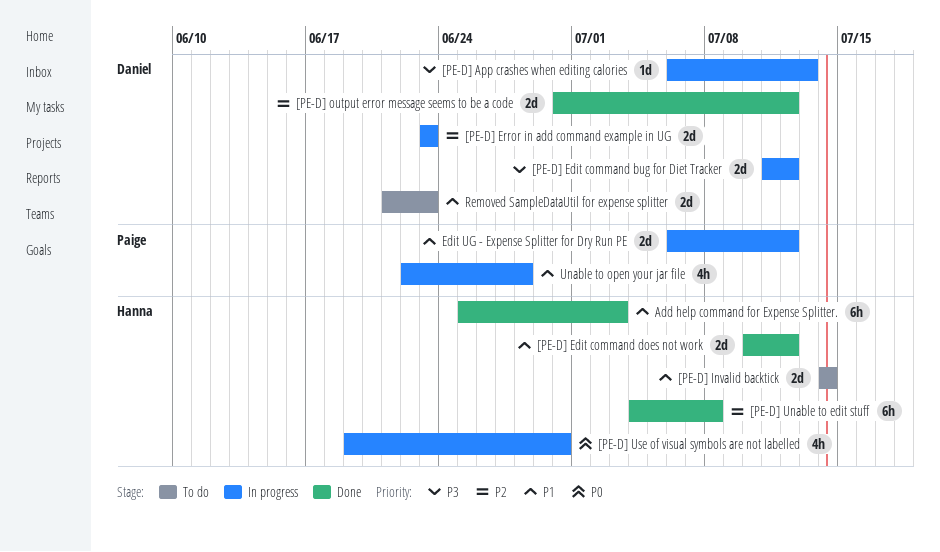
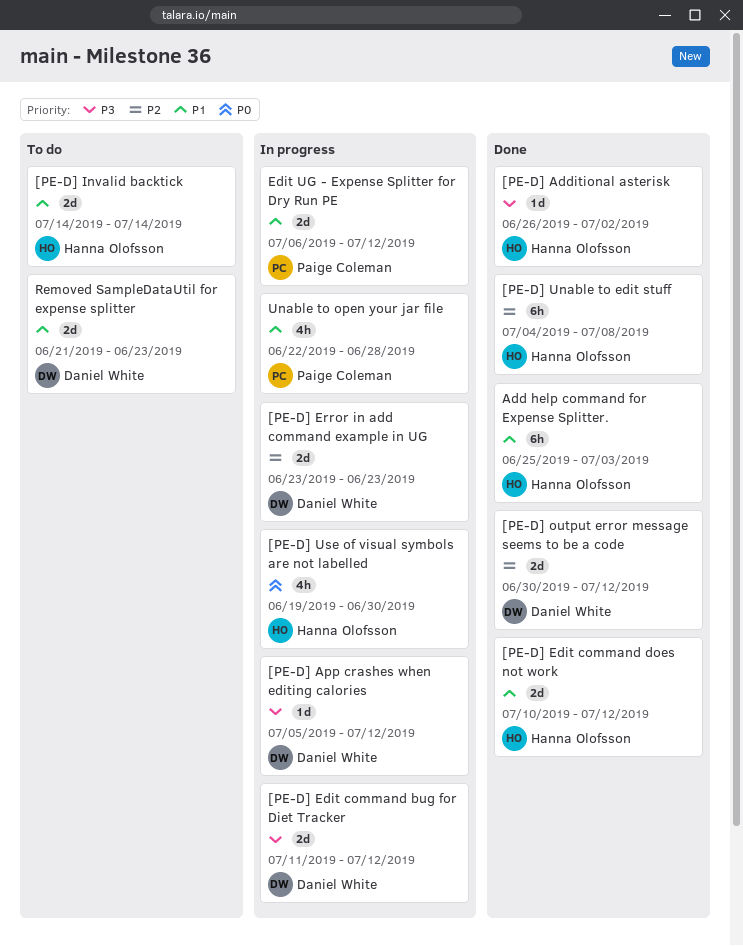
[PE-D] Additional asterisk: none -> present
[PE-D] App crashes when editing calories, start: Jul 6 -> Jul 5
[PE-D] App crashes when editing calories, due: Jul 13 -> Jul 12

